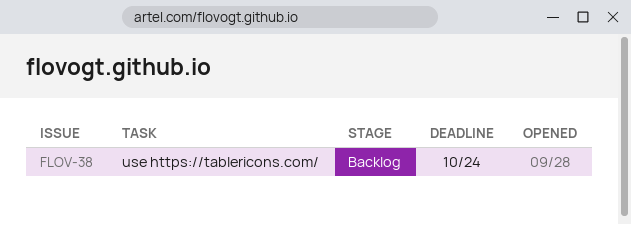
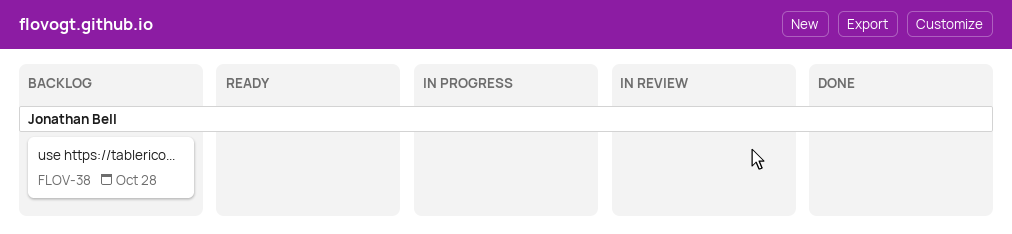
FLOV-38, due: Oct 24 -> Oct 28

